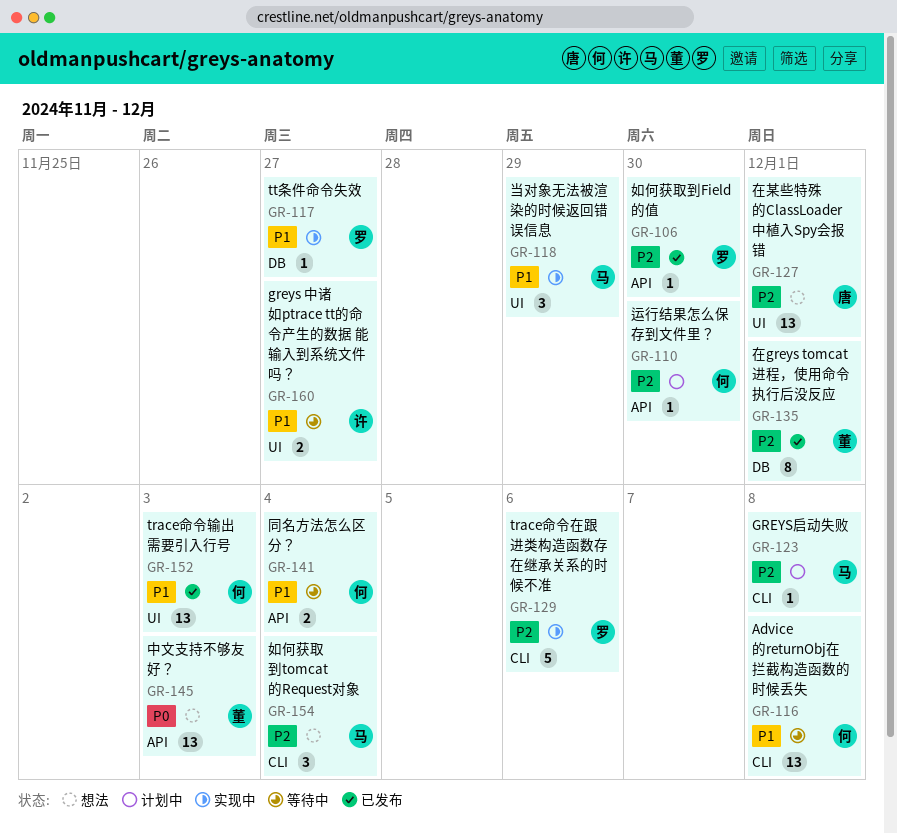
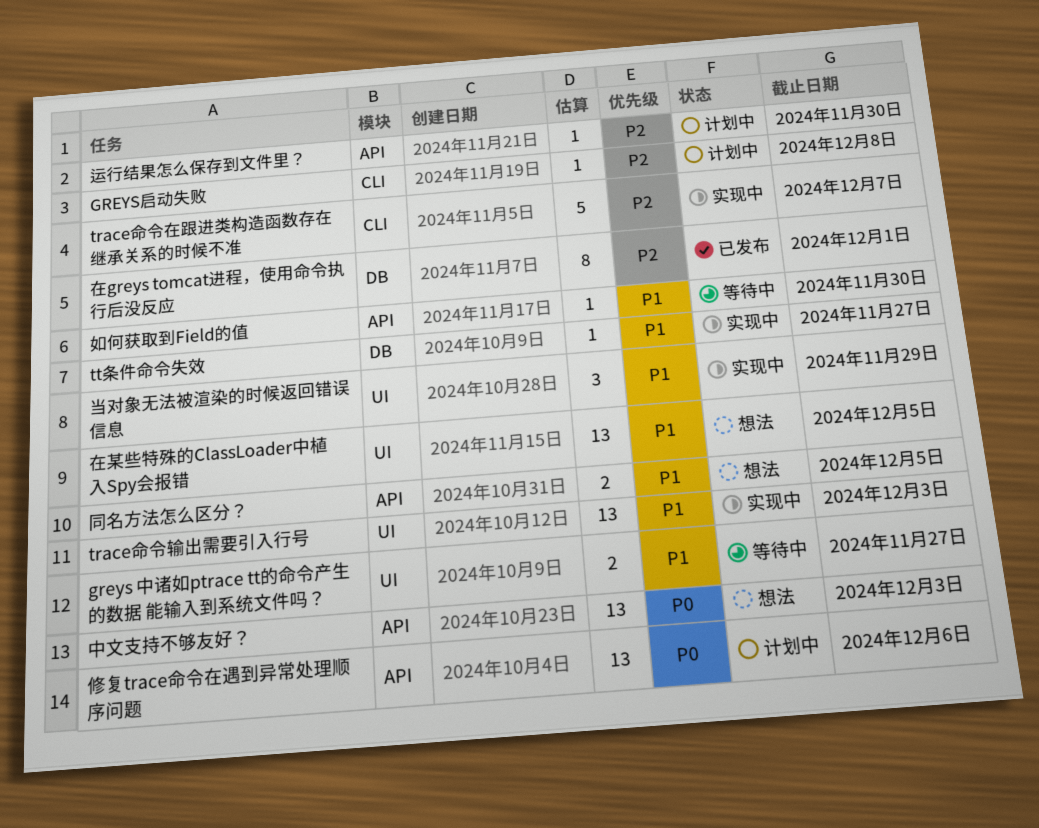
Advice的returnObj在拦截构造函数的时候丢失: present -> none
trace命令在跟进类构造函数存在继承关系的时候不准, due: Dec 6 -> Dec 7
trace命令输出需要引入行号, status: 已发布 -> 实现中
修复trace命令在遇到异常处理顺序问题: none -> present
同名方法怎么区分？, status: 等待中 -> 想法
同名方法怎么区分？, due: Dec 4 -> Dec 5
在某些特殊的ClassLoader中植入Spy会报错, priority: P2 -> P1
在某些特殊的ClassLoader中植入Spy会报错, due: Dec 1 -> Dec 5
如何获取到Field的值, status: 已发布 -> 等待中
如何获取到Field的值, priority: P2 -> P1
如何获取到tomcat的Request对象: present -> none

